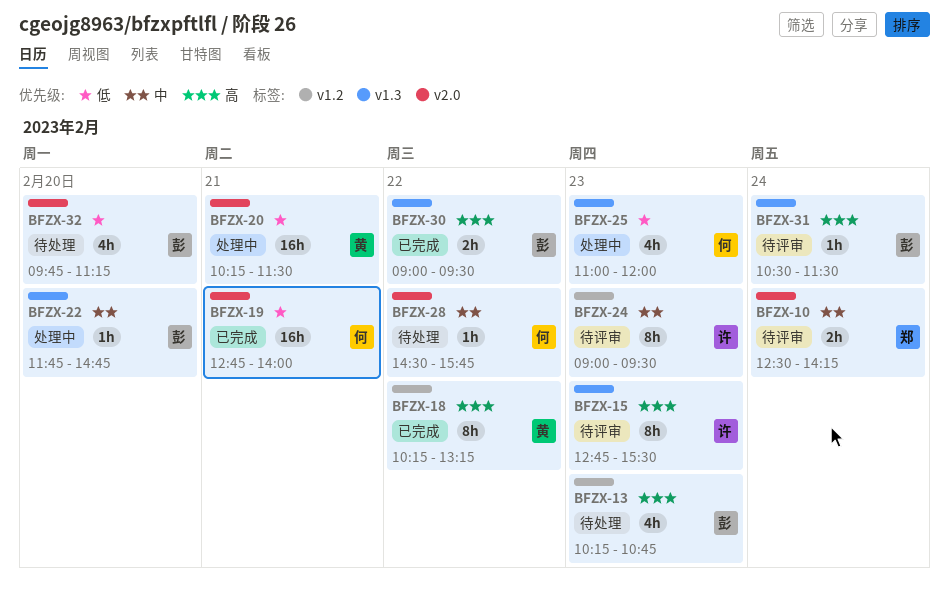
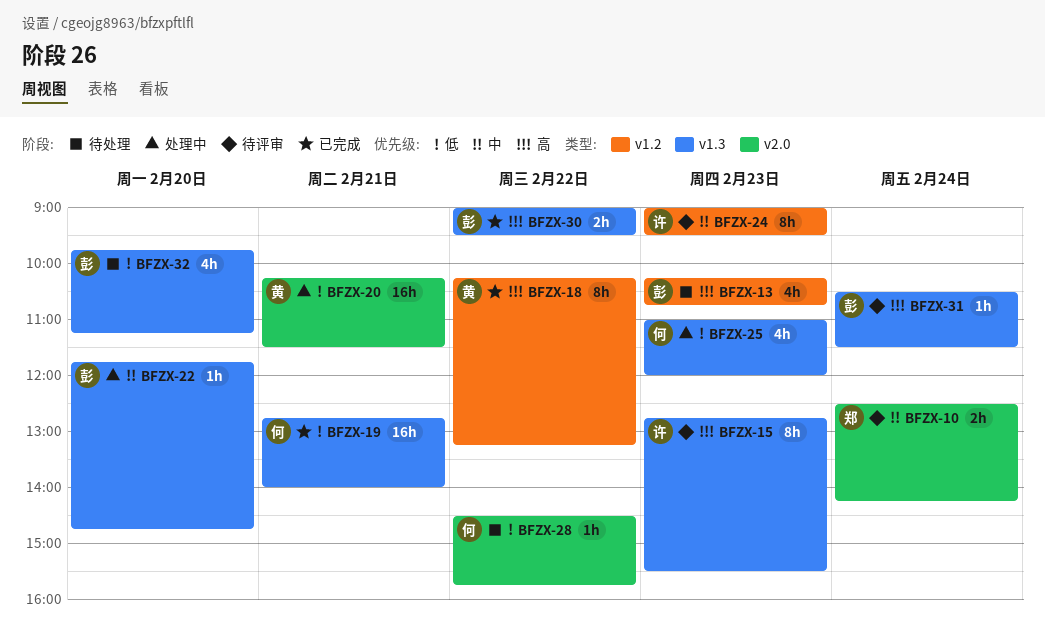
BFZX-19, label: v2.0 -> v1.3
BFZX-28, priority: 中 -> 低
BFZX-32, label: v2.0 -> v1.3

